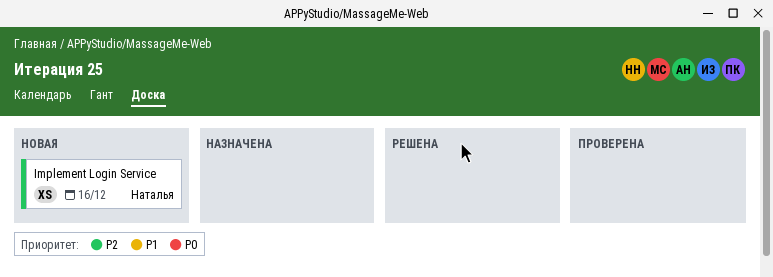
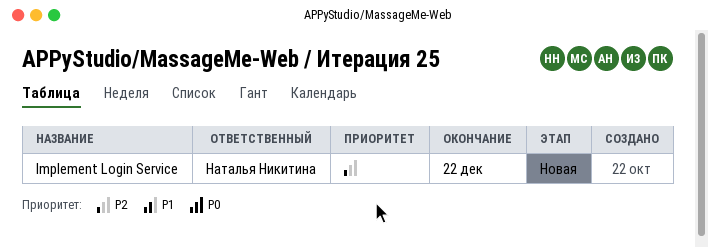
Implement Login Service, due: Dec 16 -> Dec 22

